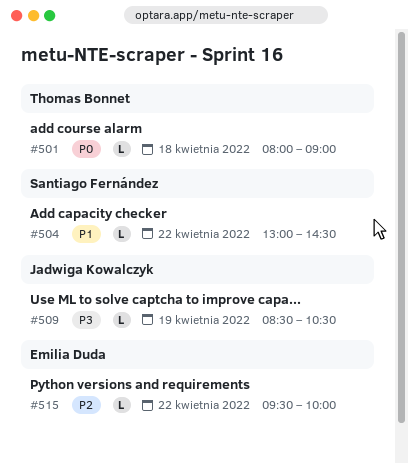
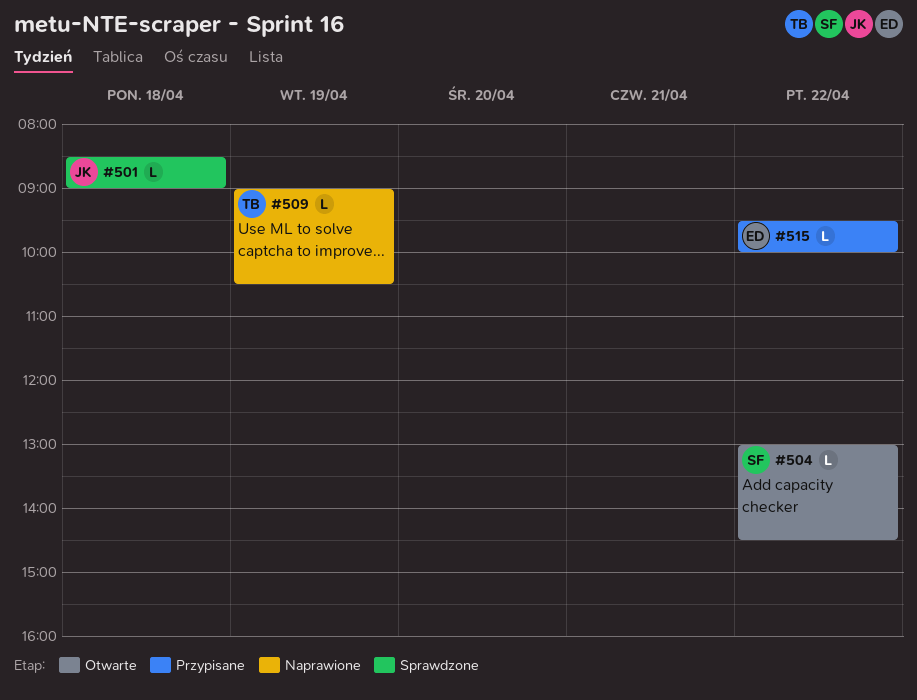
#501, owner: Thomas Bonnet -> Jadwiga Kowalczyk
#501, begins: 08:00 -> 08:30
#509, owner: Jadwiga Kowalczyk -> Thomas Bonnet
#509, begins: 08:30 -> 09:00

